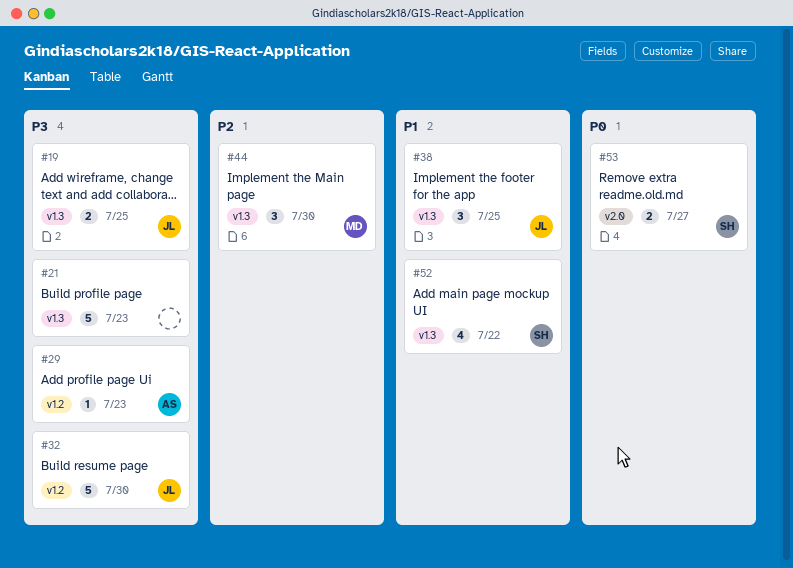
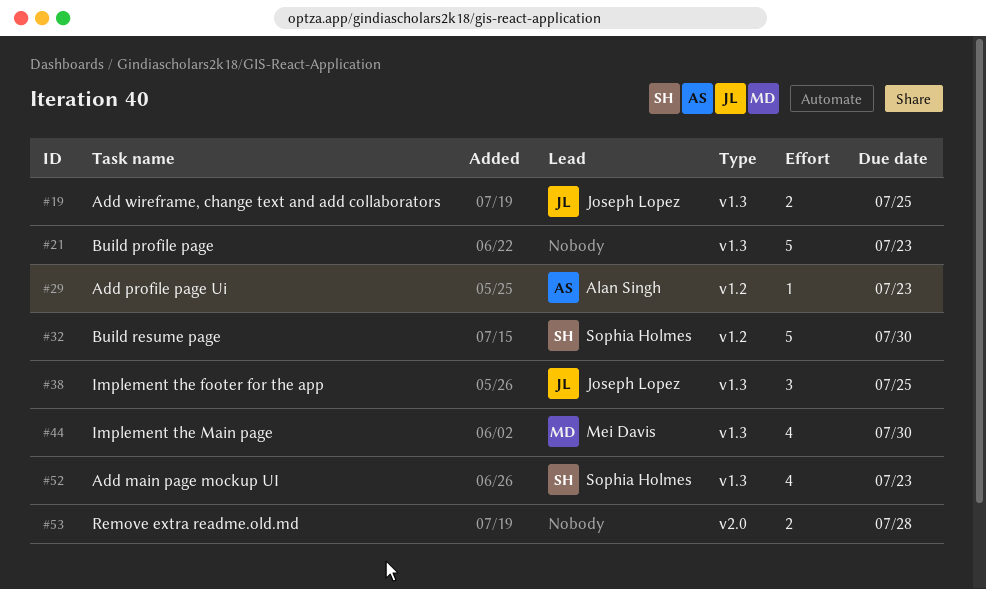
#32, owner: Joseph Lopez -> Sophia Holmes
#44, estimate: 3 -> 4
#52, due: Jul 22 -> Jul 23
#53, owner: Sophia Holmes -> none
#53, due: Jul 27 -> Jul 28

